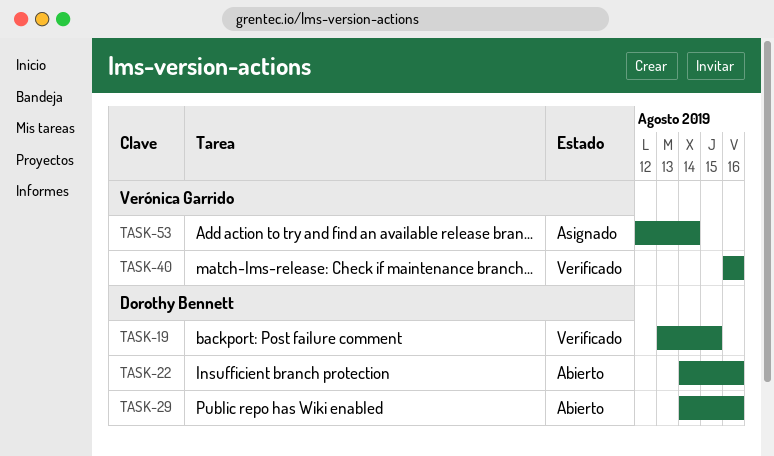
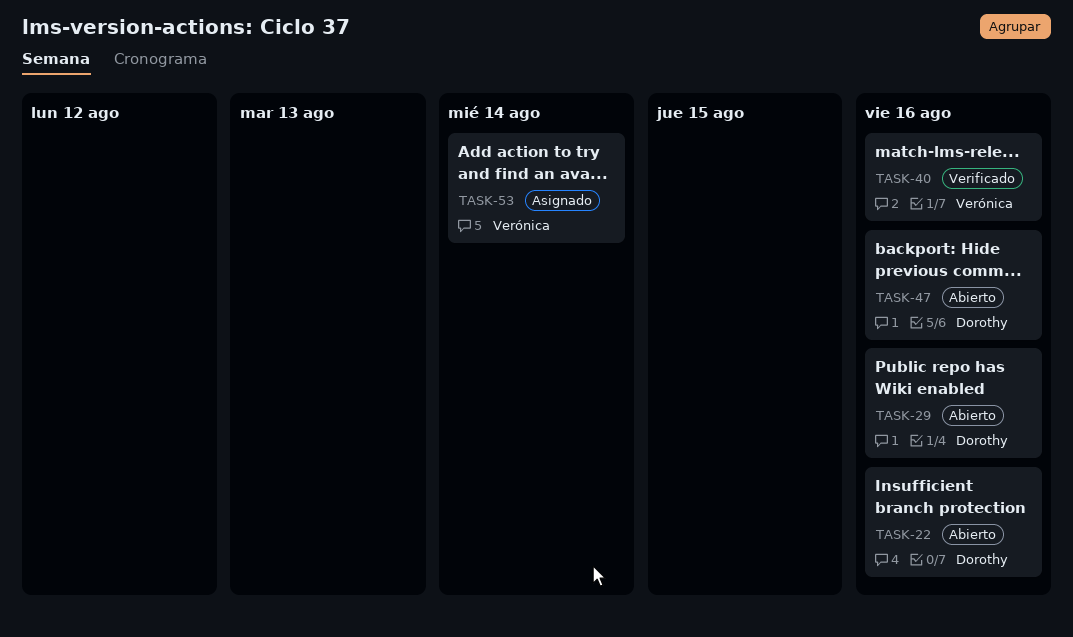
TASK-19: present -> none
TASK-47: none -> present

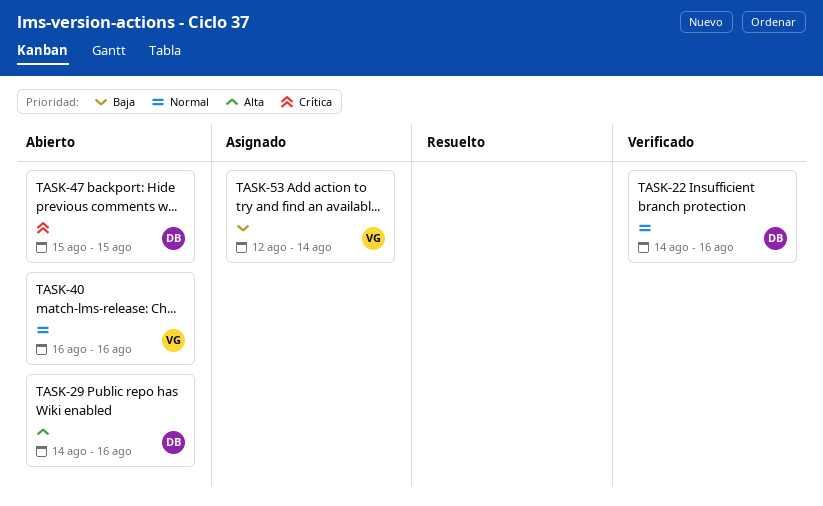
TASK-22, status: Abierto -> Verificado
TASK-40, status: Verificado -> Abierto
TASK-47, due: Aug 16 -> Aug 15

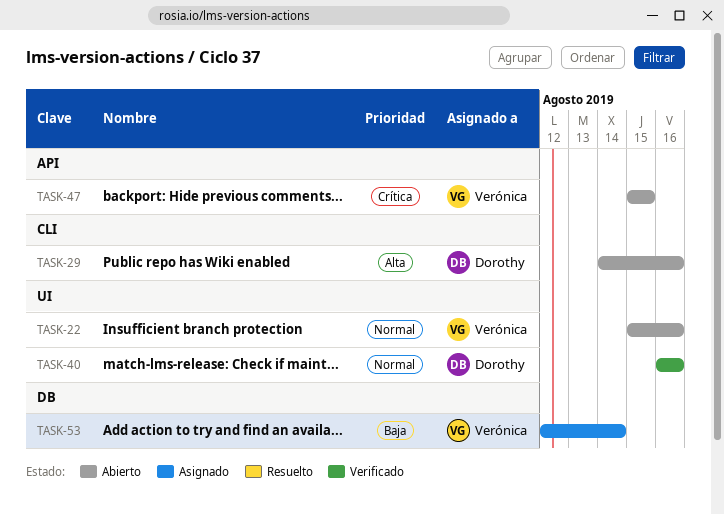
TASK-22, status: Verificado -> Abierto
TASK-22, owner: Dorothy -> Verónica
TASK-22, start: Aug 14 -> Aug 15
TASK-40, status: Abierto -> Verificado
TASK-40, owner: Verónica -> Dorothy
TASK-47, owner: Dorothy -> Verónica

